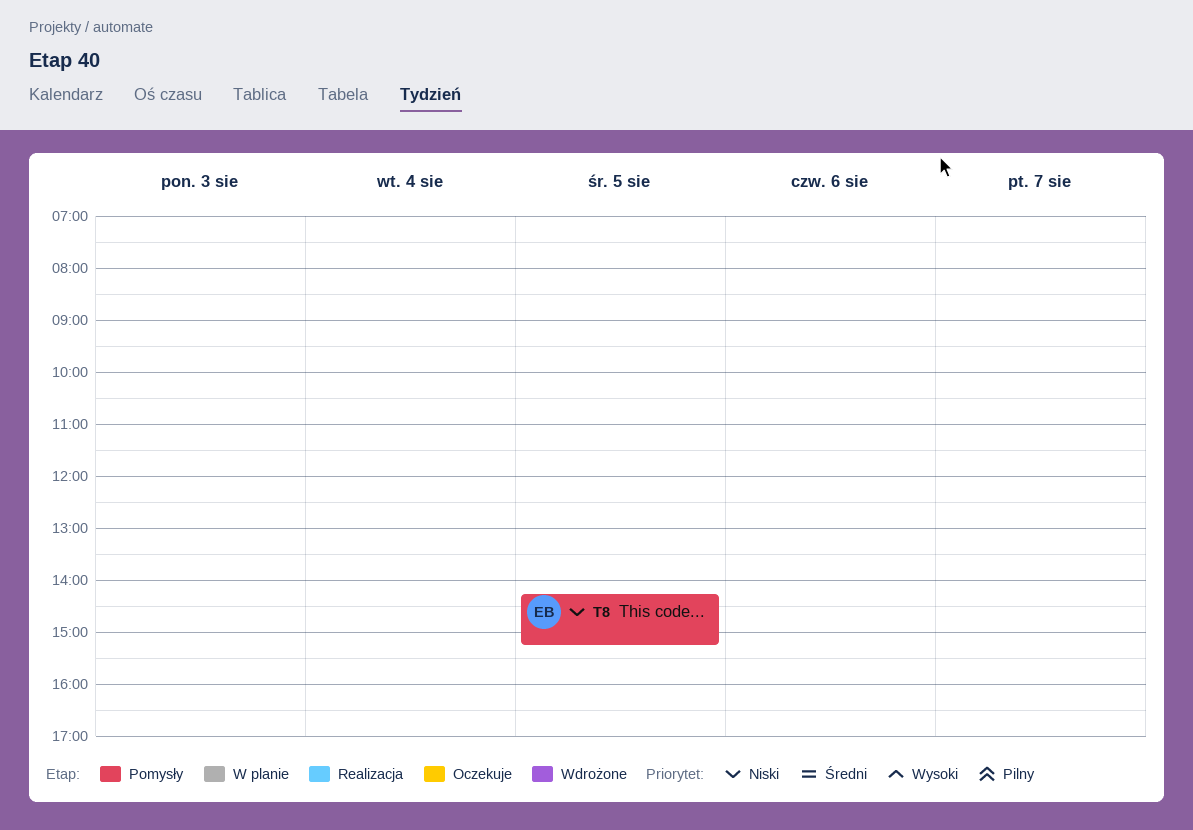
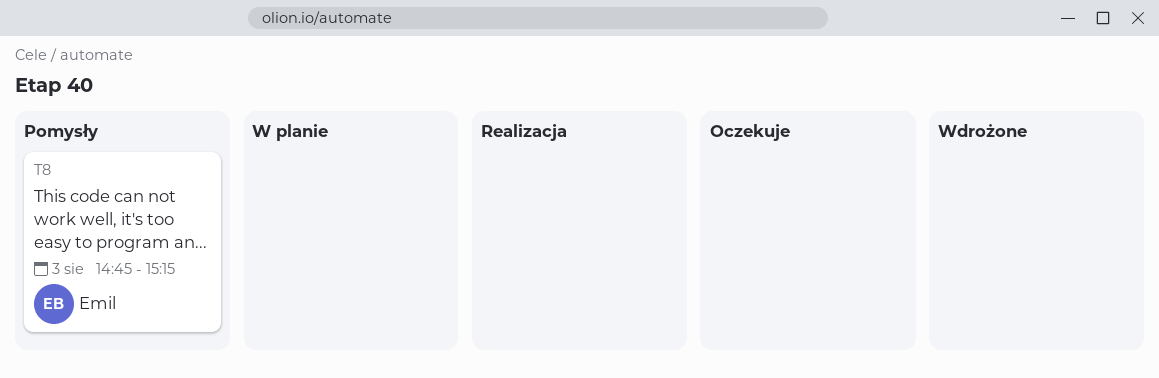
T8, day: Aug 5 -> Aug 3
T8, begins: 14:15 -> 14:45

